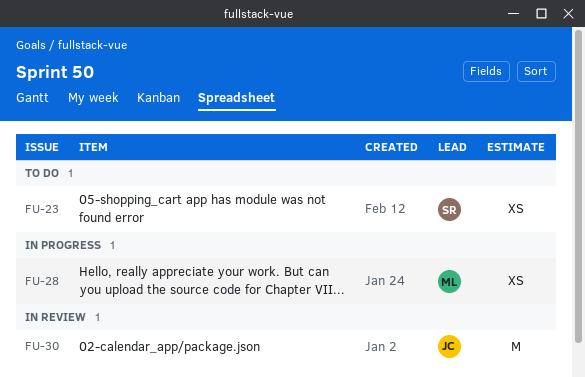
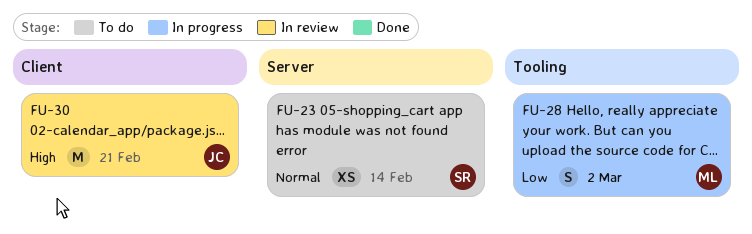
FU-28, estimate: XS -> S

